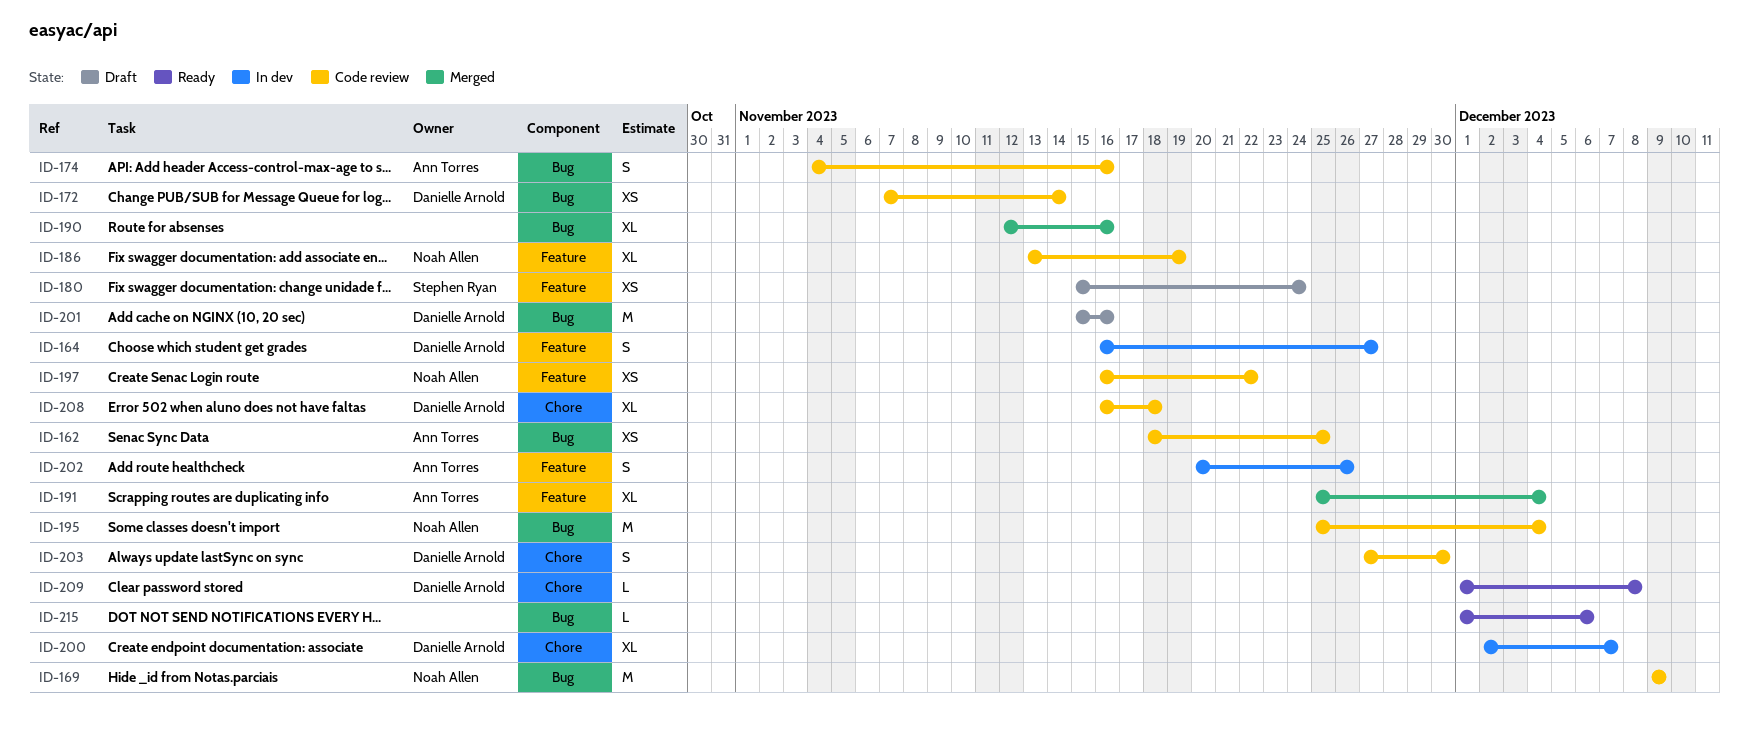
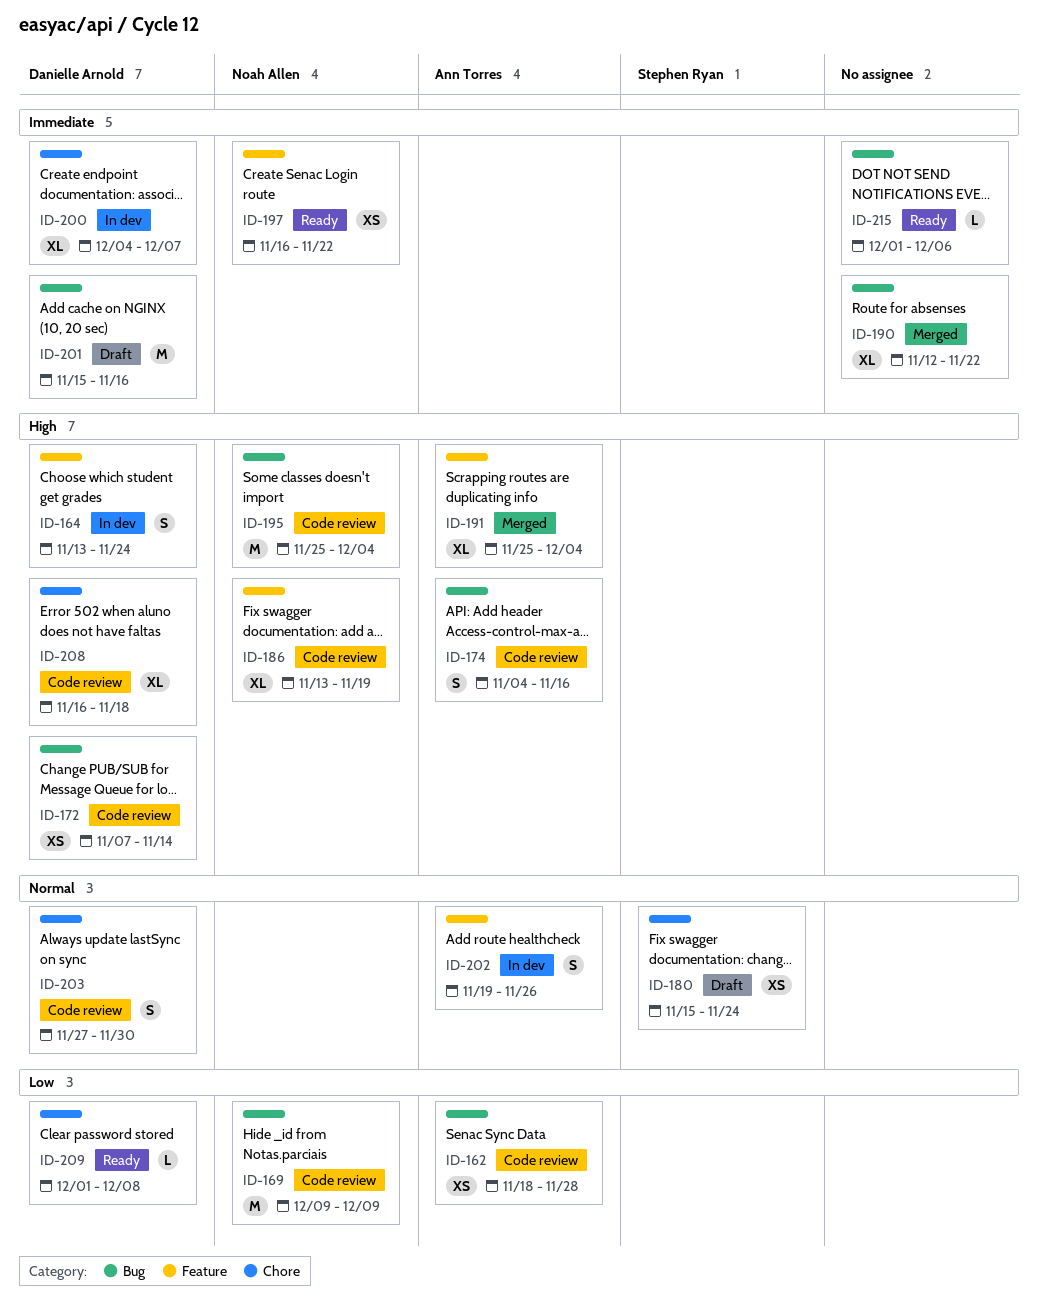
ID-162, due: Nov 25 -> Nov 28
ID-164, start: Nov 16 -> Nov 13
ID-164, due: Nov 27 -> Nov 24
ID-180, label: Feature -> Chore
ID-190, due: Nov 16 -> Nov 22
ID-197, status: Code review -> Ready
ID-200, start: Dec 2 -> Dec 4
ID-202, start: Nov 20 -> Nov 19

